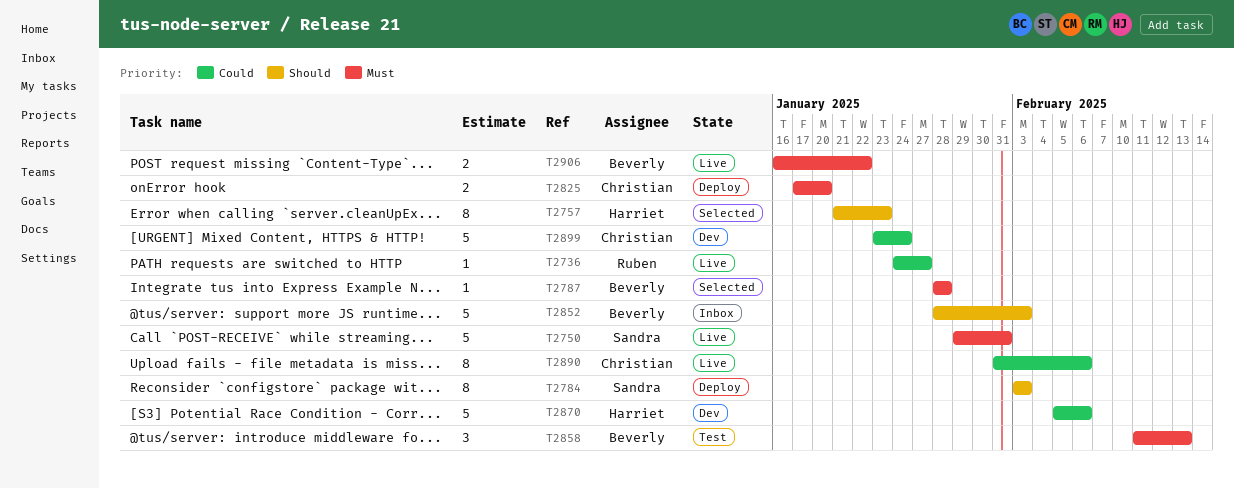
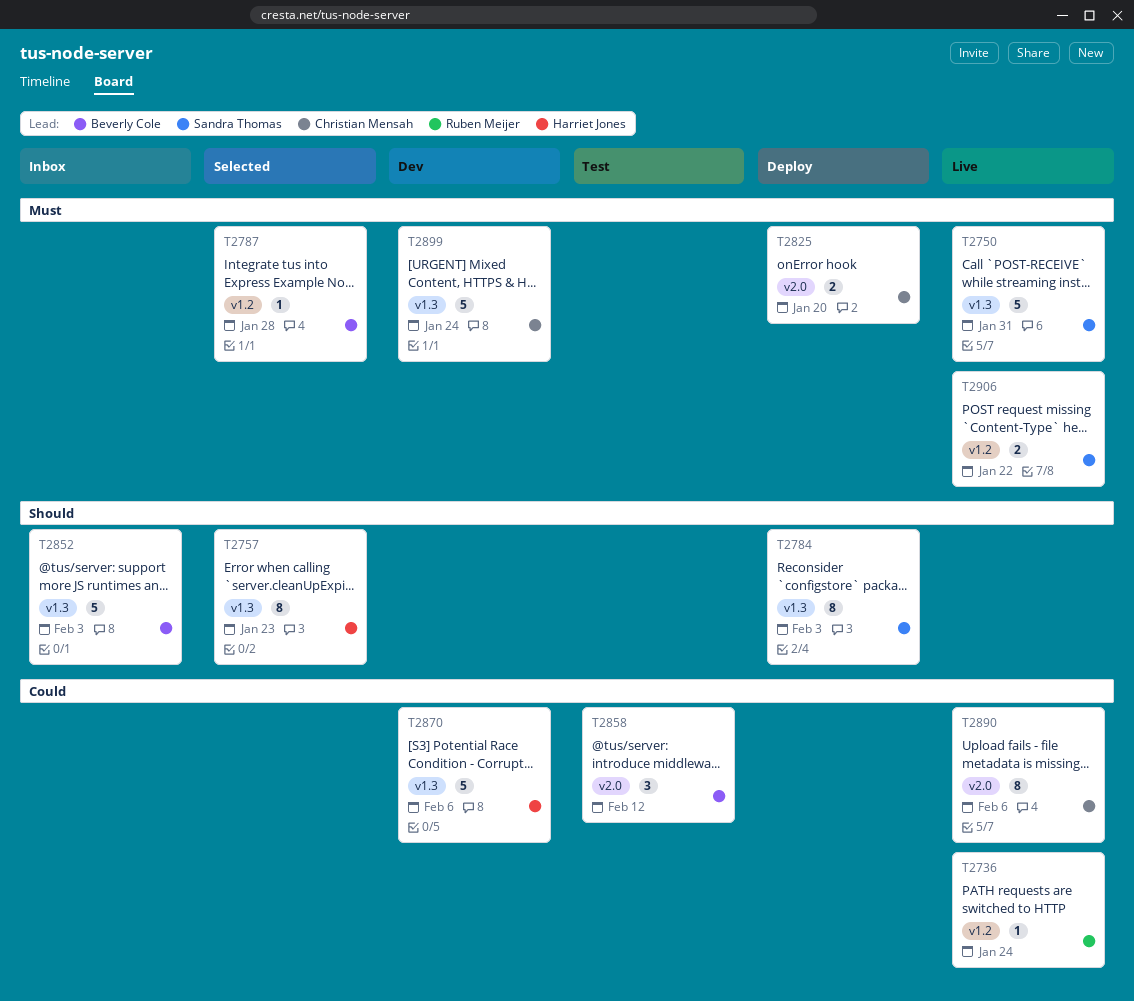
T2736, due: Jan 27 -> Jan 24
T2858, priority: Must -> Could
T2858, due: Feb 13 -> Feb 12
T2899, priority: Could -> Must
T2906, owner: Beverly Cole -> Sandra Thomas

